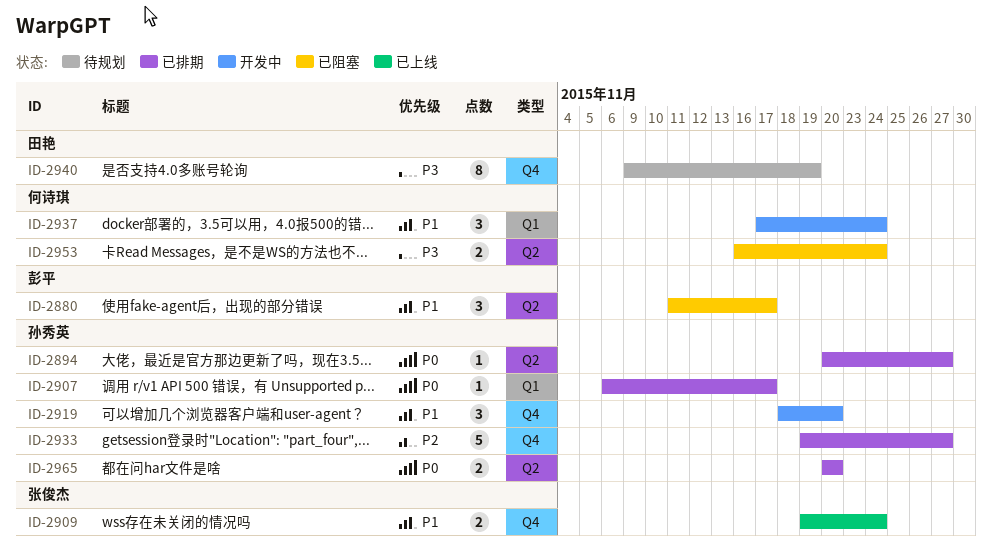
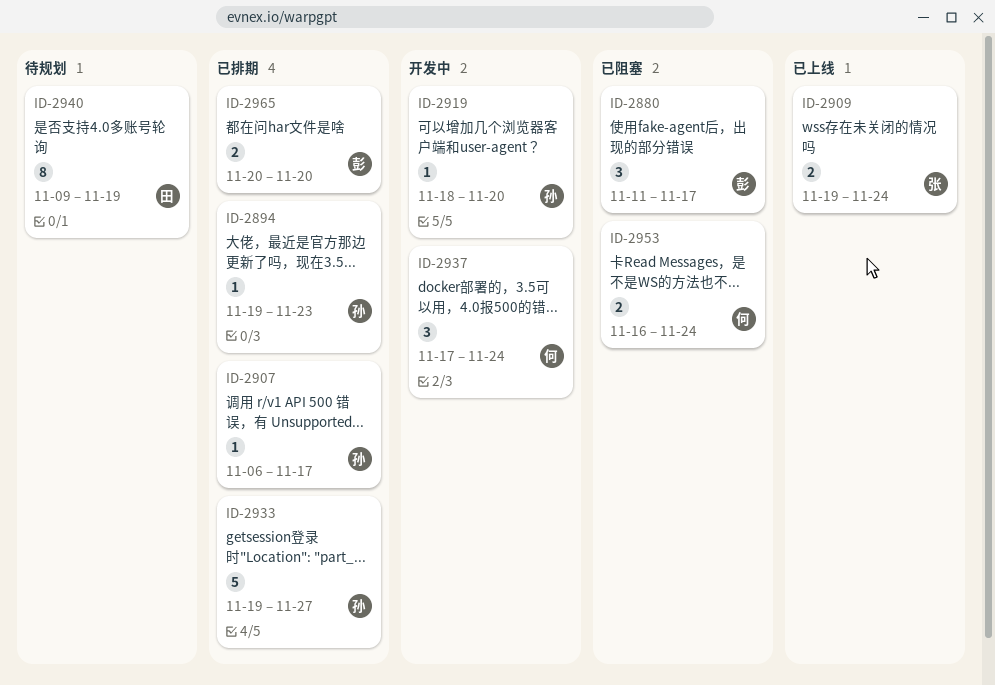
ID-2894, start: Nov 20 -> Nov 19
ID-2894, due: Nov 27 -> Nov 23
ID-2919, estimate: 3 -> 1
ID-2965, owner: 孙秀英 -> 彭平

